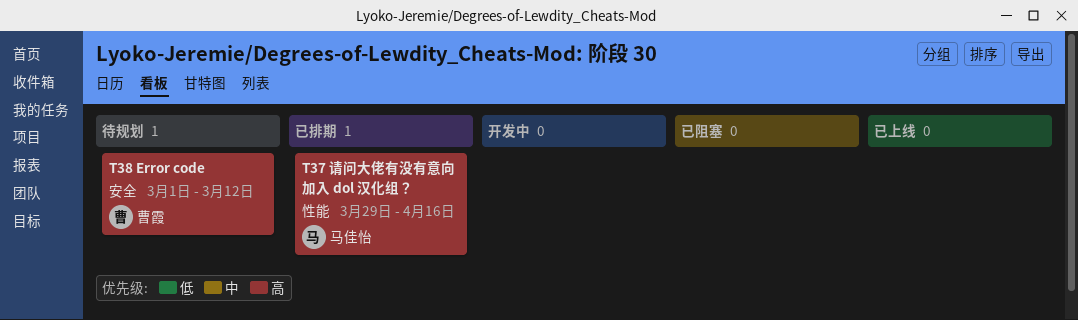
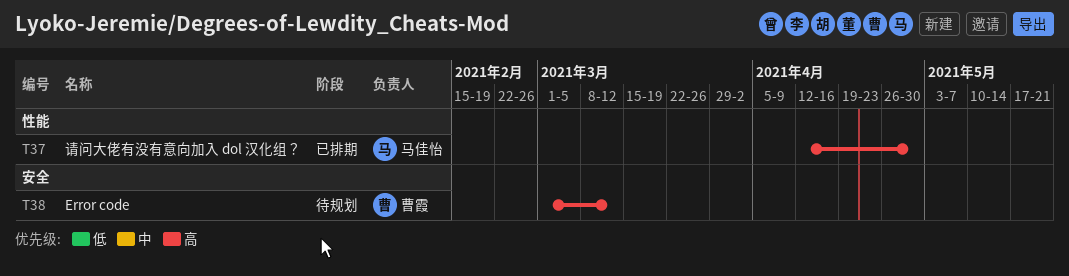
T37, start: Mar 29 -> Apr 12
T37, due: Apr 16 -> Apr 30

